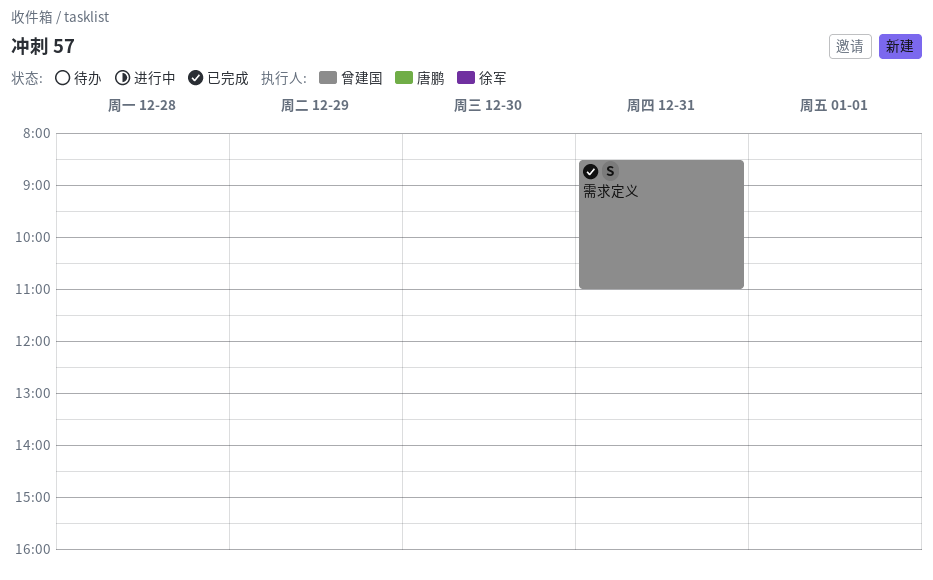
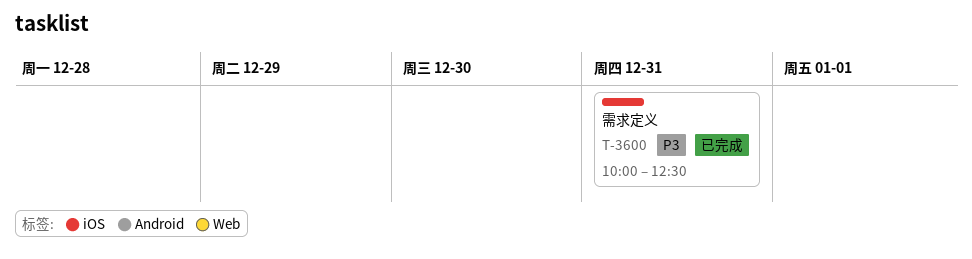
需求定义, begins: 08:30 -> 10:00
需求定义, ends: 11:00 -> 12:30

